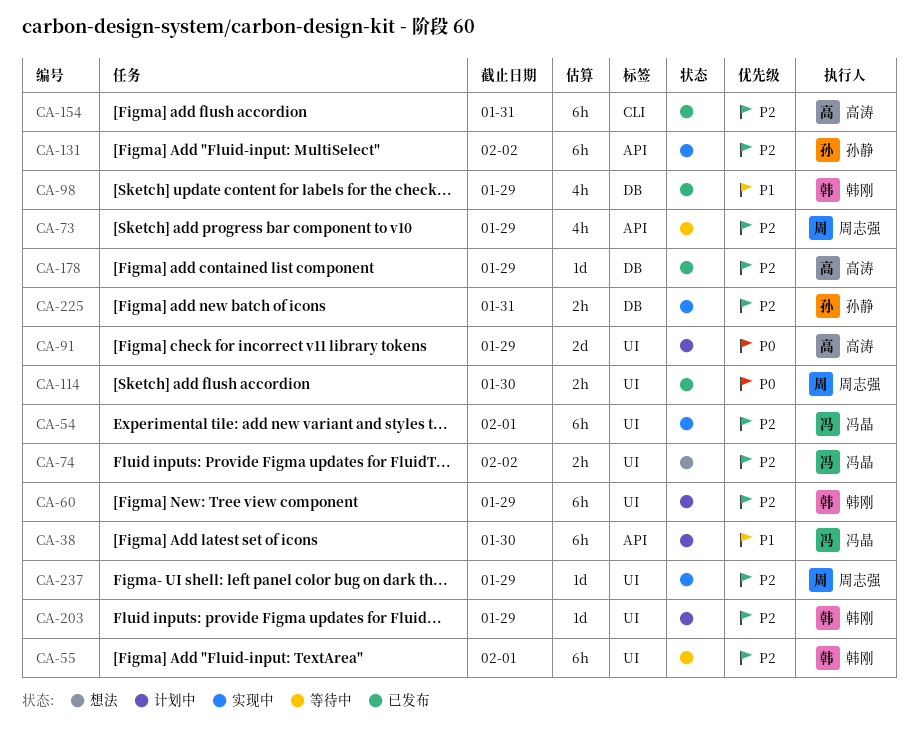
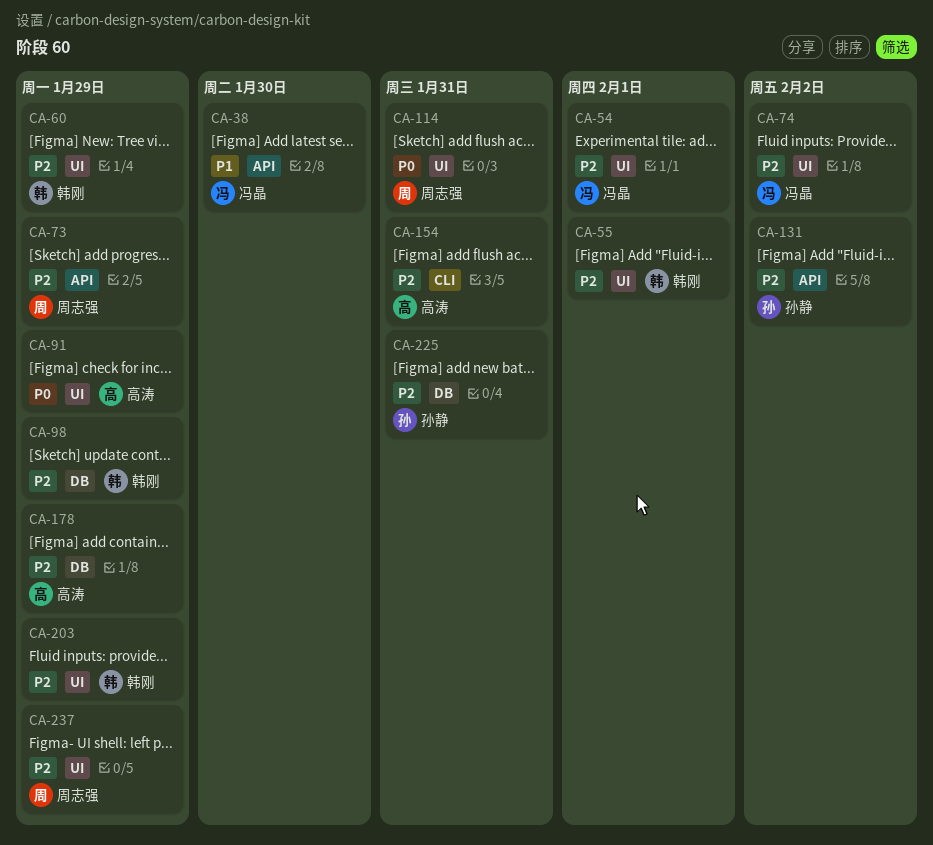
CA-98, priority: P1 -> P2
CA-114, due: Jan 30 -> Jan 31

